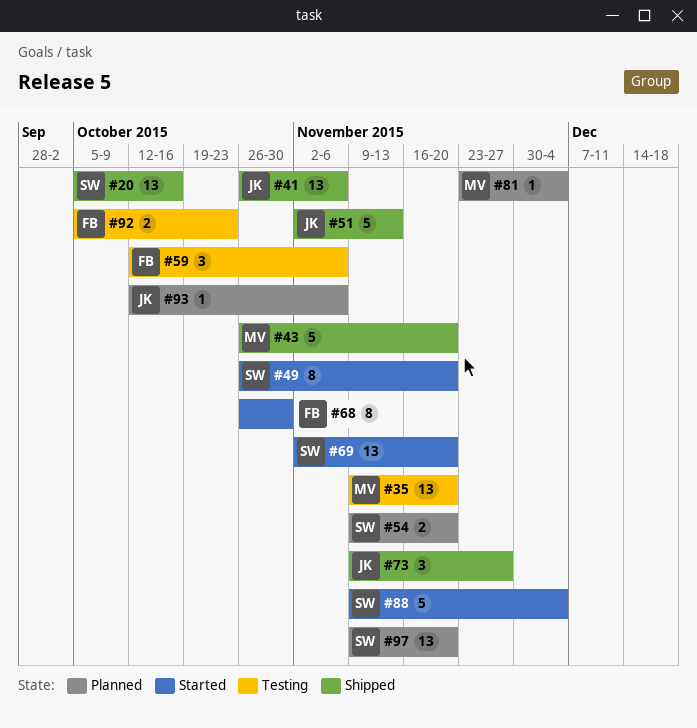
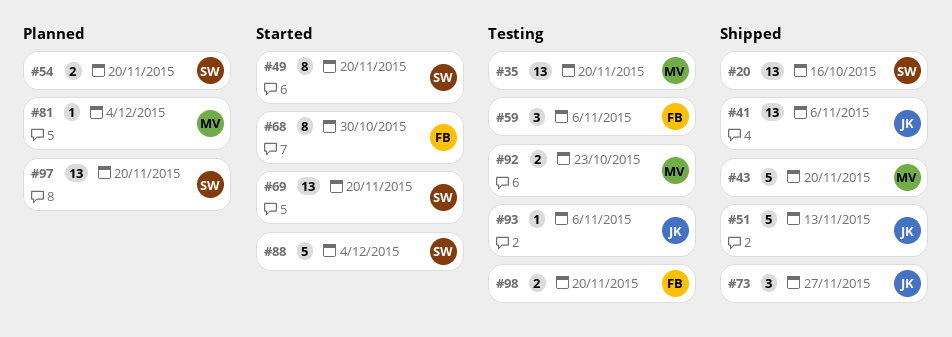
#92, owner: FB -> MV
#93, status: Planned -> Testing
#98: none -> present

